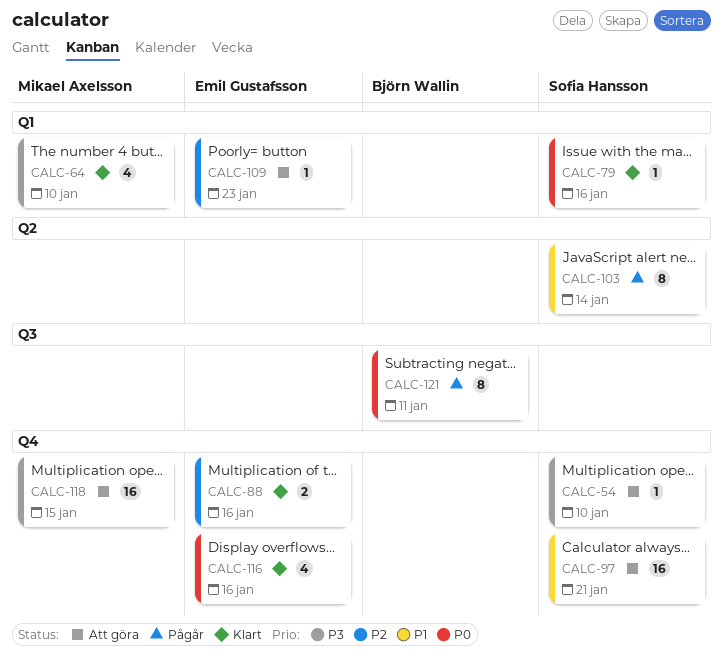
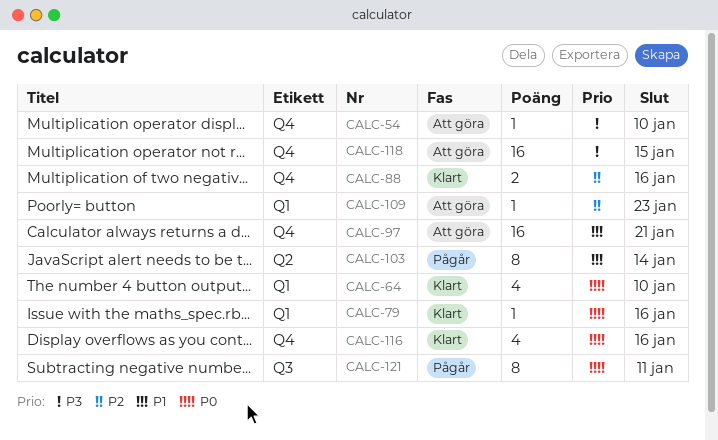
CALC-64, priority: P3 -> P0

